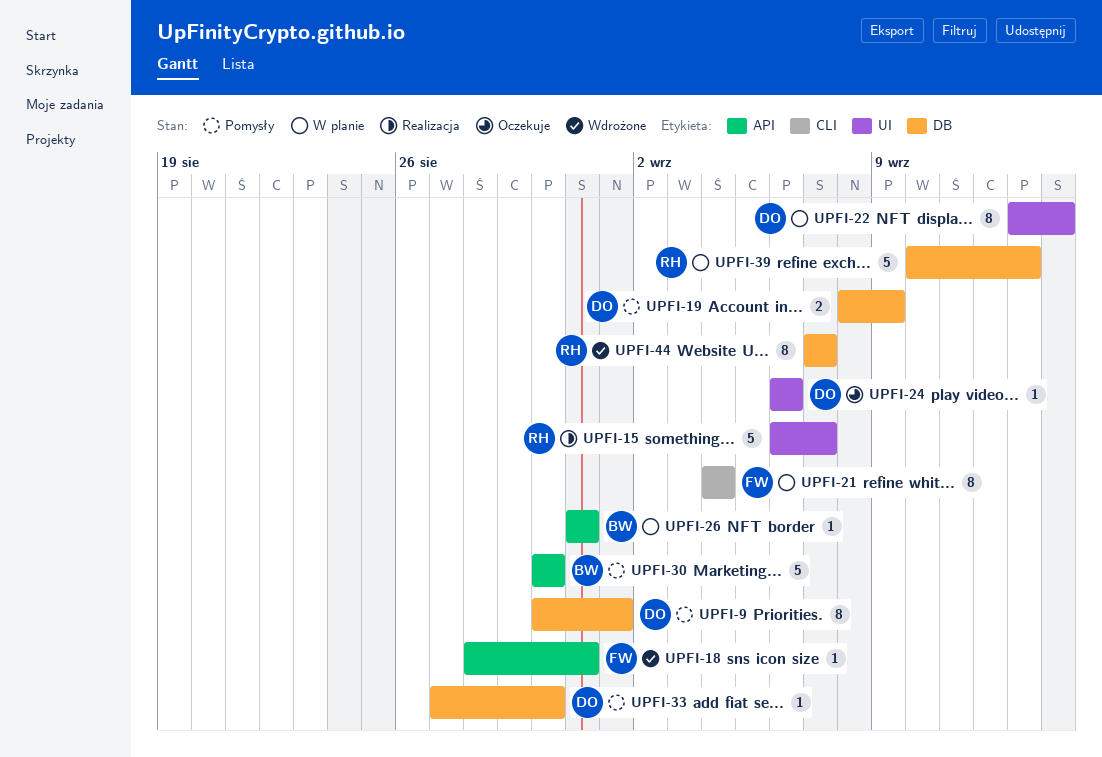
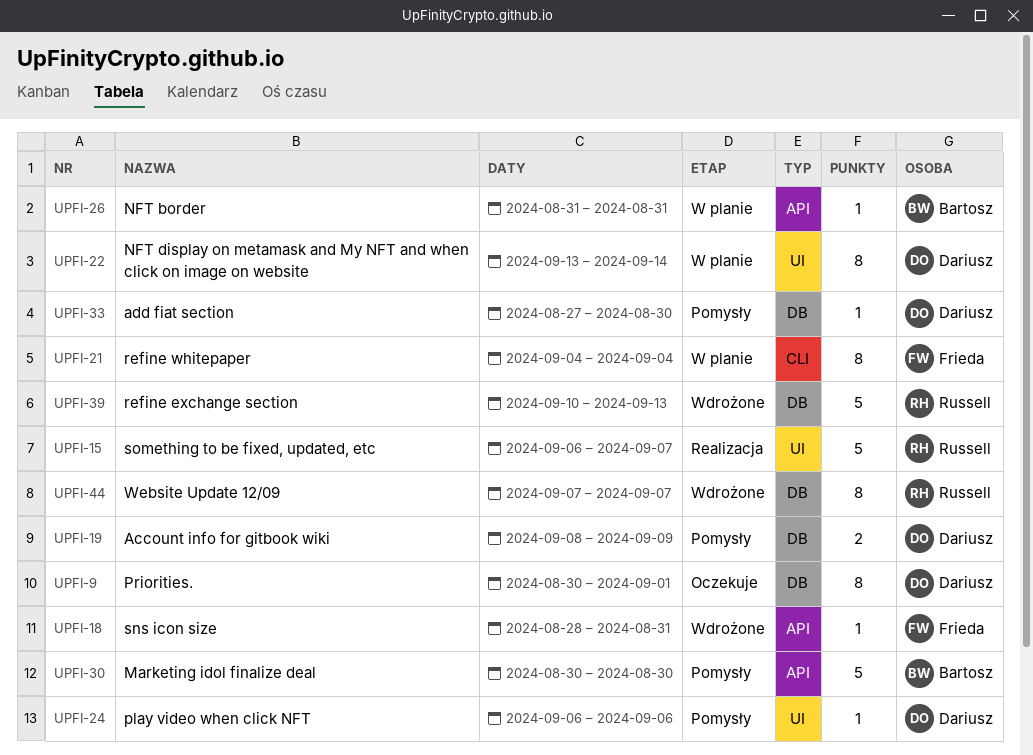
UPFI-9, status: Pomysły -> Oczekuje
UPFI-24, status: Oczekuje -> Pomysły
UPFI-39, status: W planie -> Wdrożone

